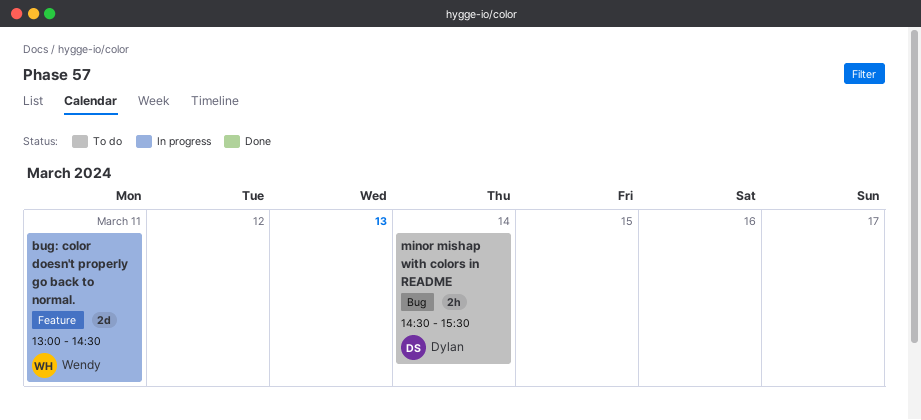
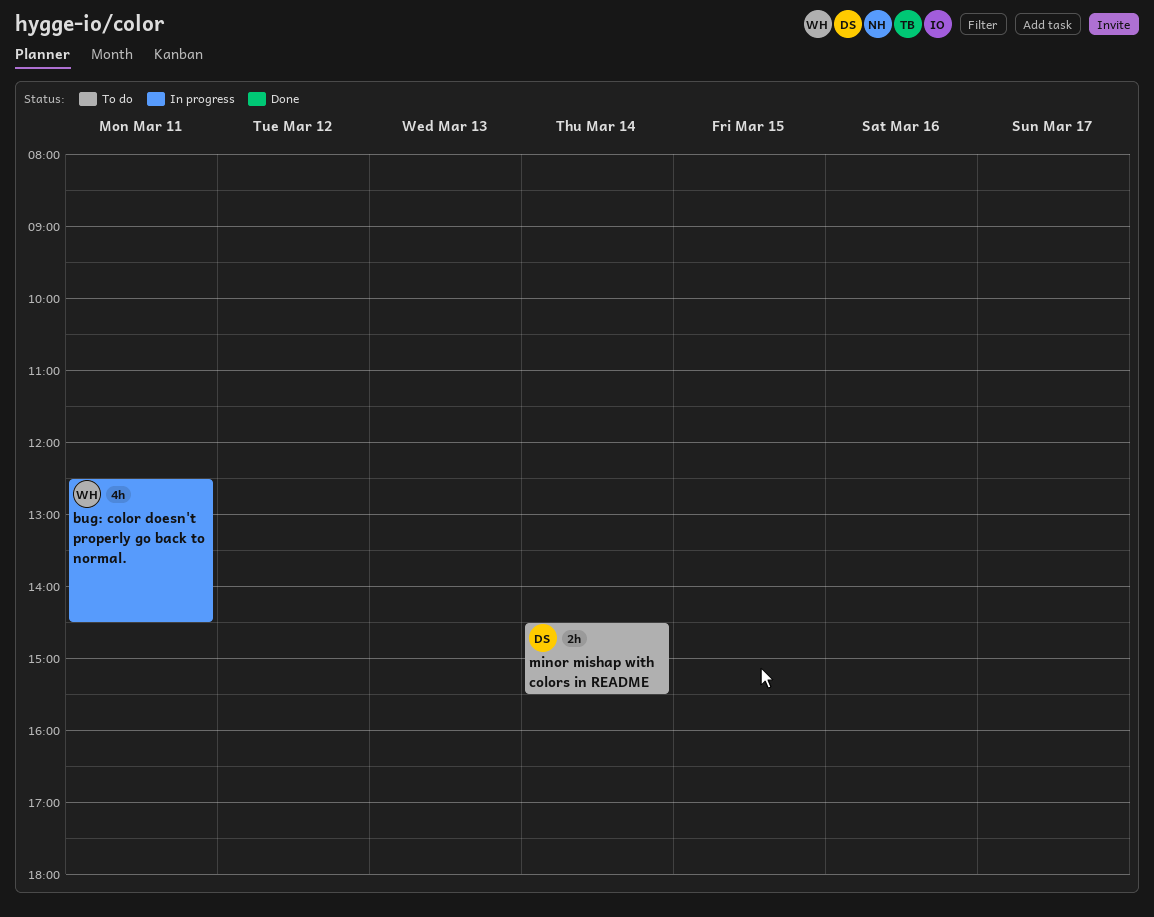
bug: color doesn't properly go back to normal., estimate: 2d -> 4h
bug: color doesn't properly go back to normal., begins: 13:00 -> 12:30

